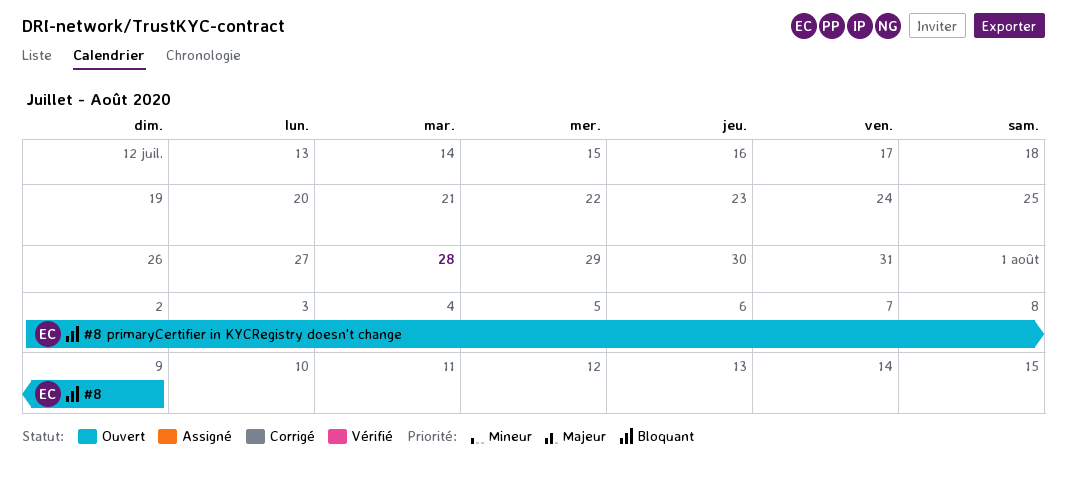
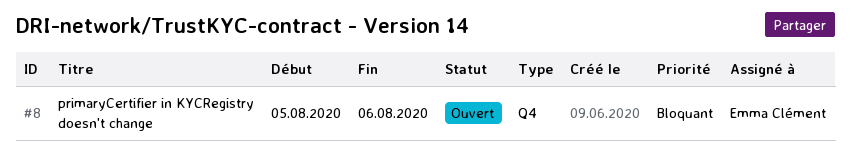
#8, start: Aug 2 -> Aug 5
#8, due: Aug 9 -> Aug 6

